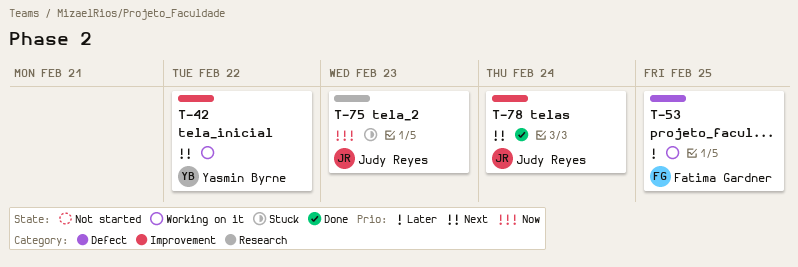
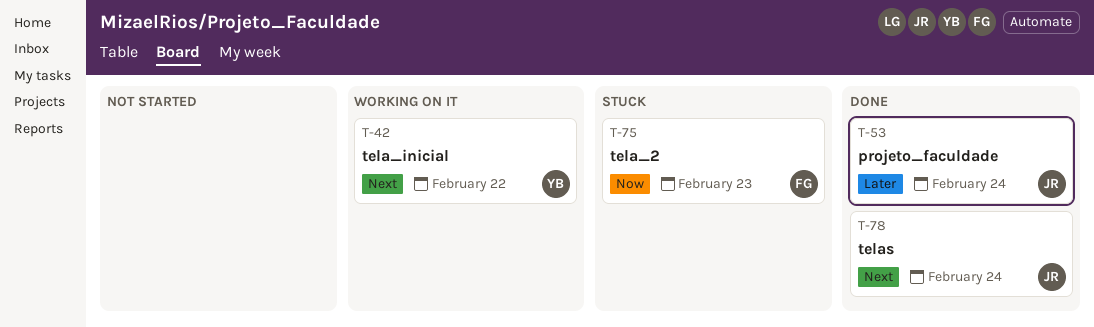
T-53, status: Working on it -> Done
T-53, owner: Fatima Gardner -> Judy Reyes
T-53, due: Feb 25 -> Feb 24
T-75, owner: Judy Reyes -> Fatima Gardner

